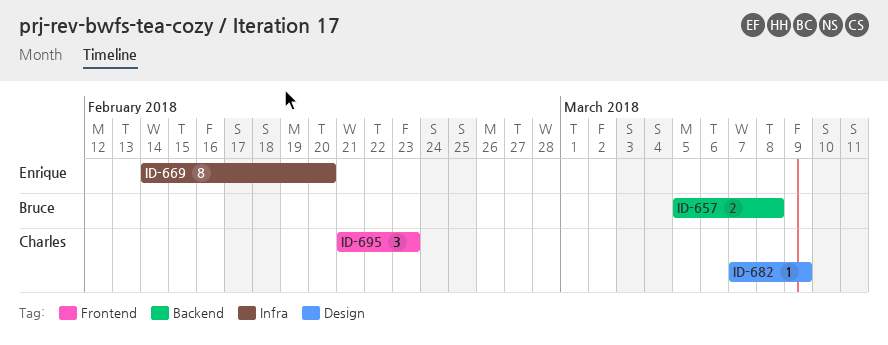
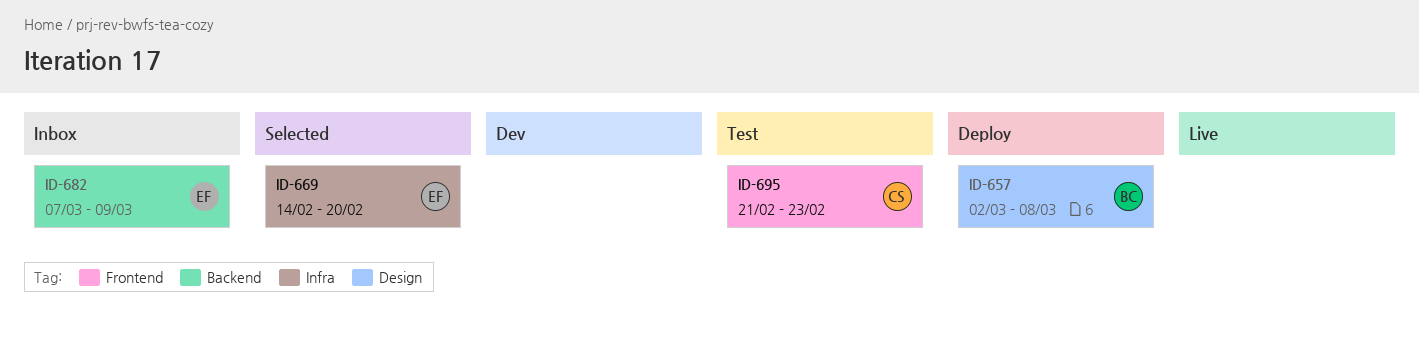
ID-657, label: Backend -> Design
ID-657, start: Mar 5 -> Mar 2
ID-682, owner: Charles -> Enrique
ID-682, label: Design -> Backend

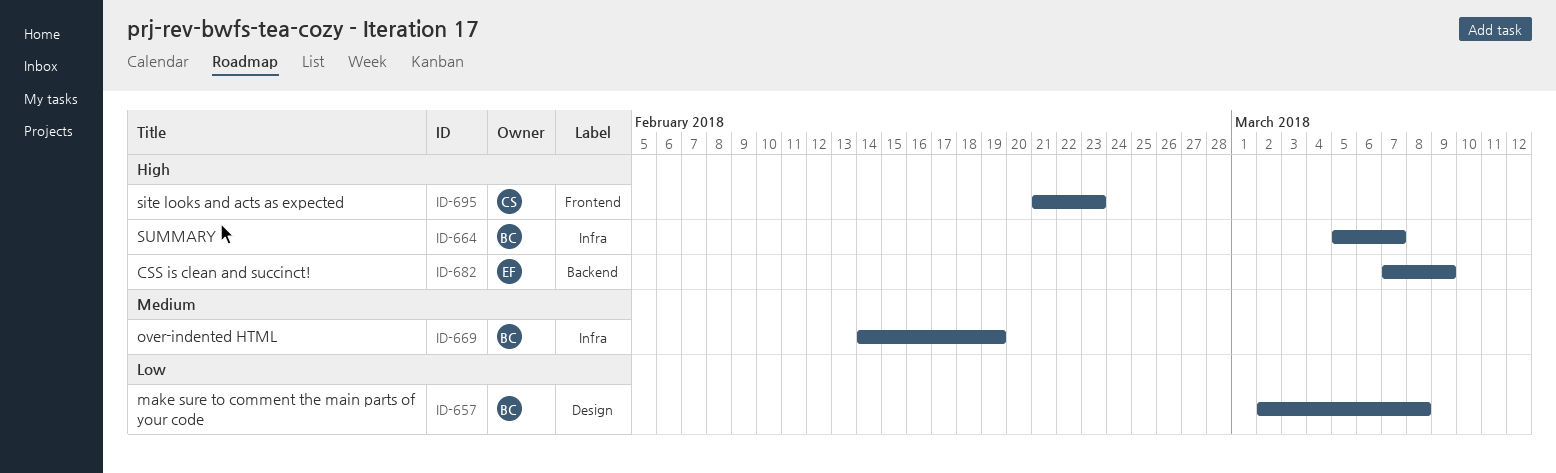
ID-664: none -> present
ID-669, owner: EF -> BC
ID-669, due: Feb 20 -> Feb 19

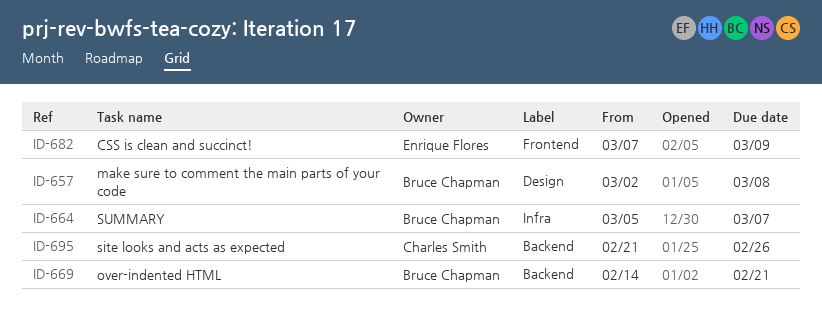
ID-669, label: Infra -> Backend
ID-669, due: Feb 19 -> Feb 21
ID-682, label: Backend -> Frontend
ID-695, label: Frontend -> Backend
ID-695, due: Feb 23 -> Feb 26

